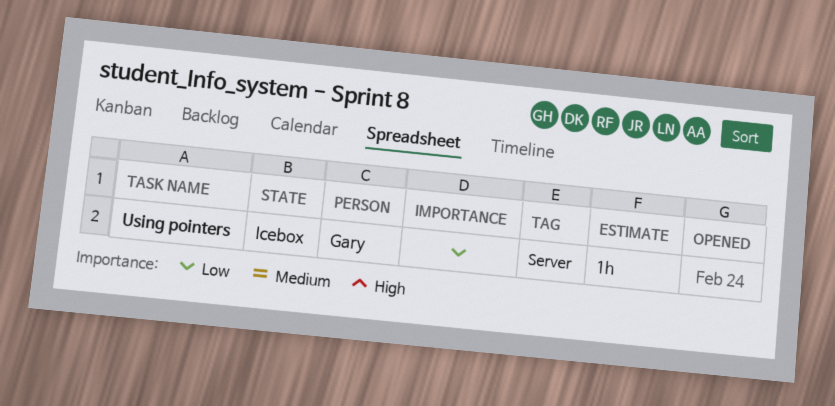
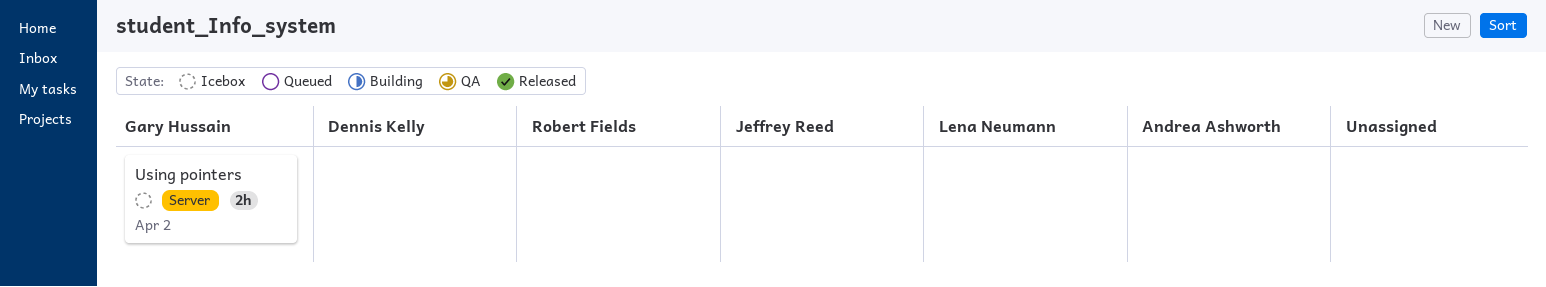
Using pointers, estimate: 1h -> 2h

